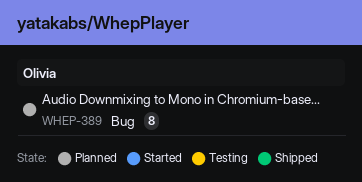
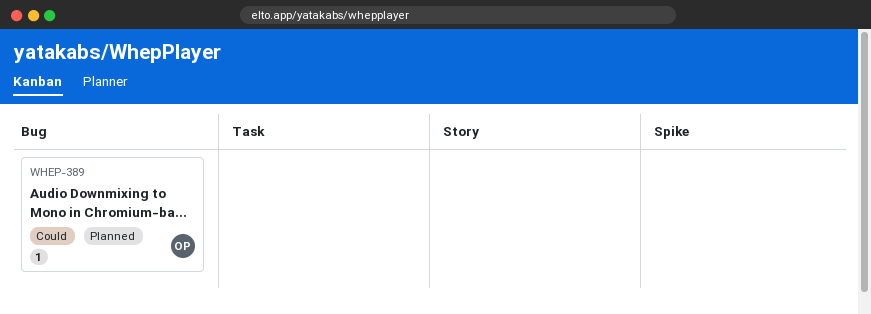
WHEP-389, estimate: 8 -> 1

